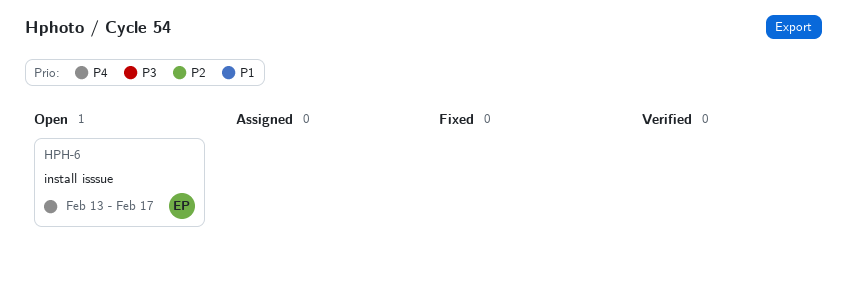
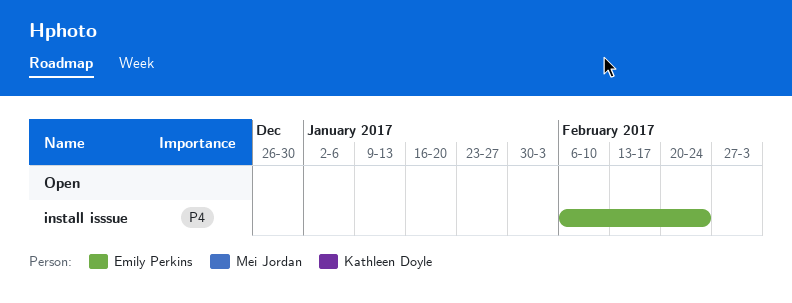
install isssue, start: Feb 13 -> Feb 6
install isssue, due: Feb 17 -> Feb 24

